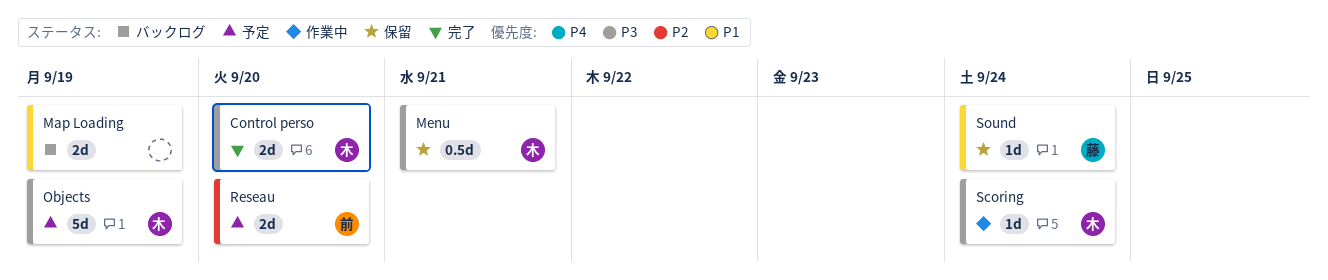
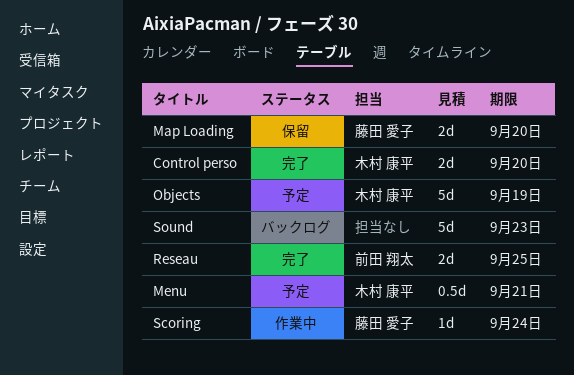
Map Loading, status: バックログ -> 保留
Map Loading, owner: none -> 藤田 愛子
Map Loading, due: Sep 19 -> Sep 20
Menu, status: 保留 -> 予定
Reseau, status: 予定 -> 完了
Reseau, due: Sep 20 -> Sep 25
Scoring, owner: 木村 康平 -> 藤田 愛子
Sound, status: 保留 -> バックログ
Sound, owner: 藤田 愛子 -> none
Sound, estimate: 1d -> 5d
Sound, due: Sep 24 -> Sep 23

